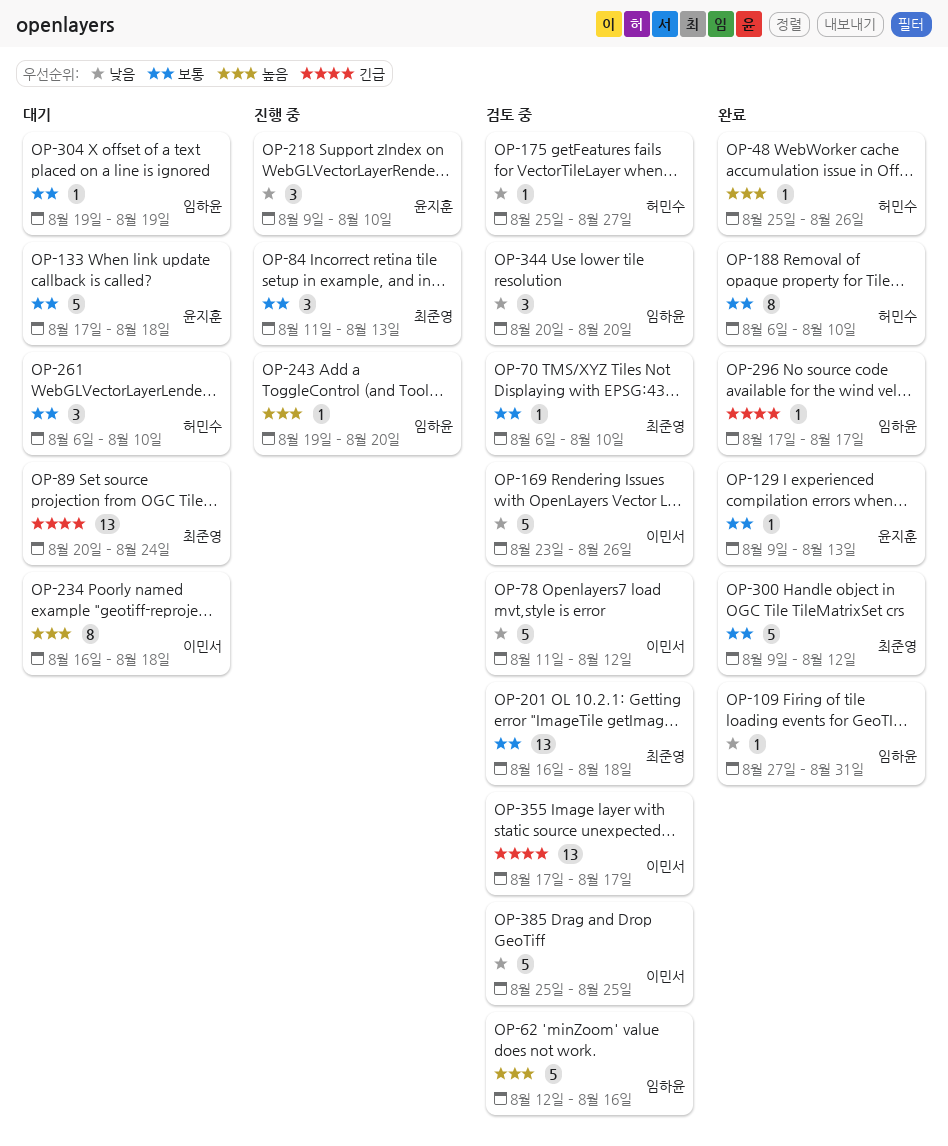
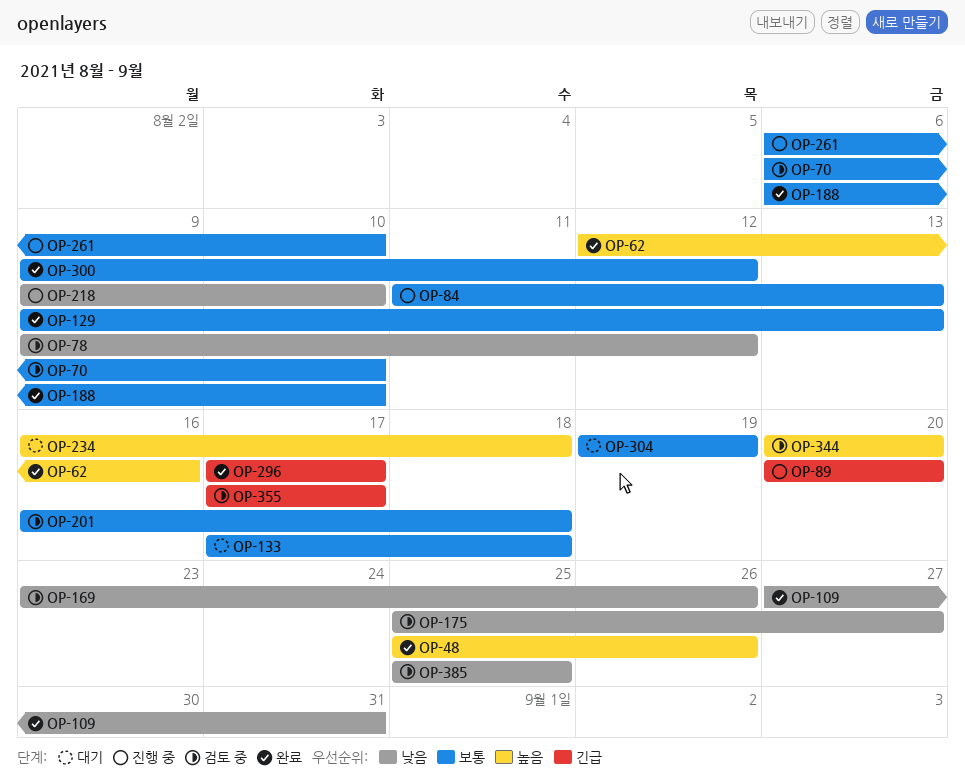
OP-62, status: 검토 중 -> 완료
OP-78, start: Aug 11 -> Aug 9
OP-89, status: 대기 -> 진행 중
OP-89, due: Aug 24 -> Aug 20
OP-243: present -> none
OP-261, status: 대기 -> 진행 중
OP-344, priority: 낮음 -> 높음

